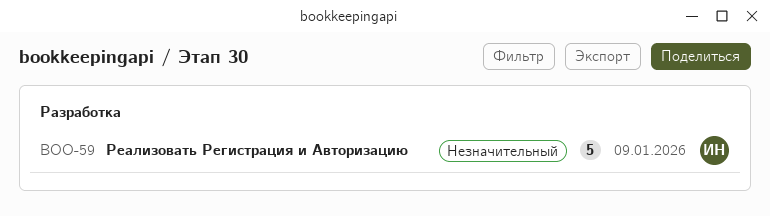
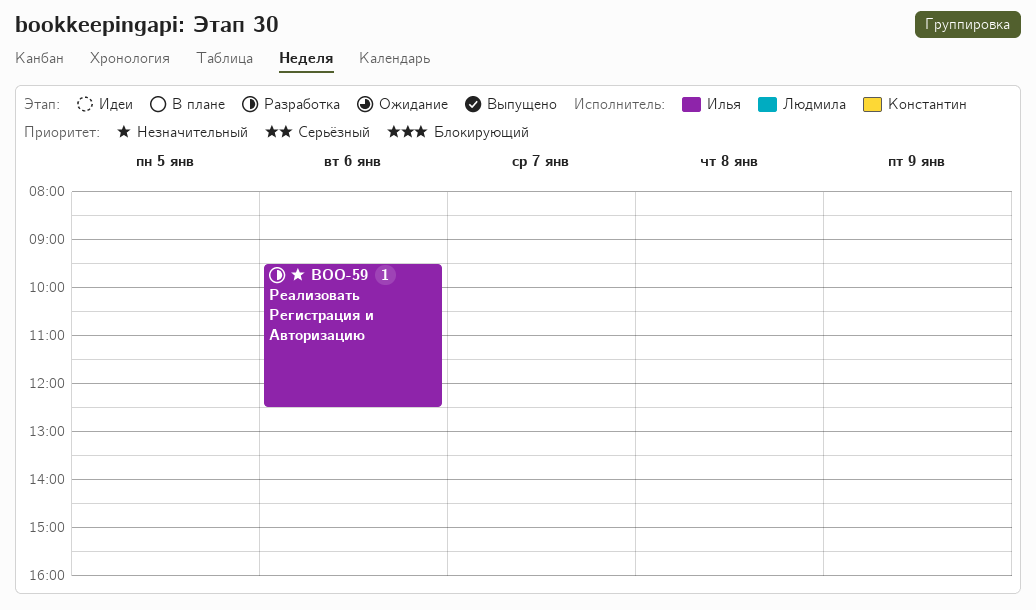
BOO-59, estimate: 5 -> 1
BOO-59, day: Jan 9 -> Jan 6

